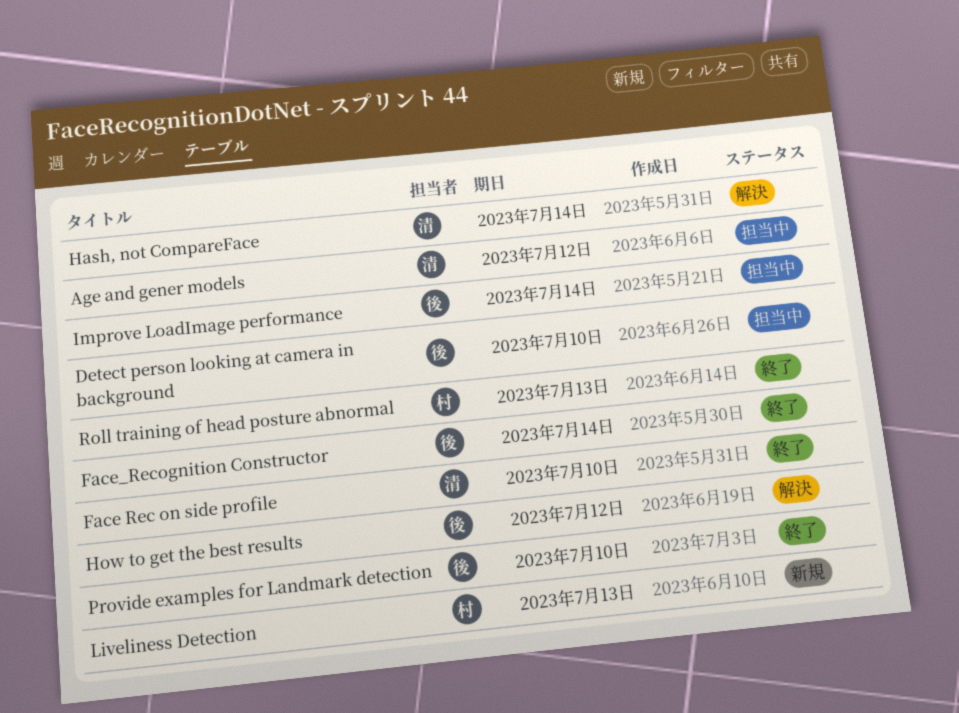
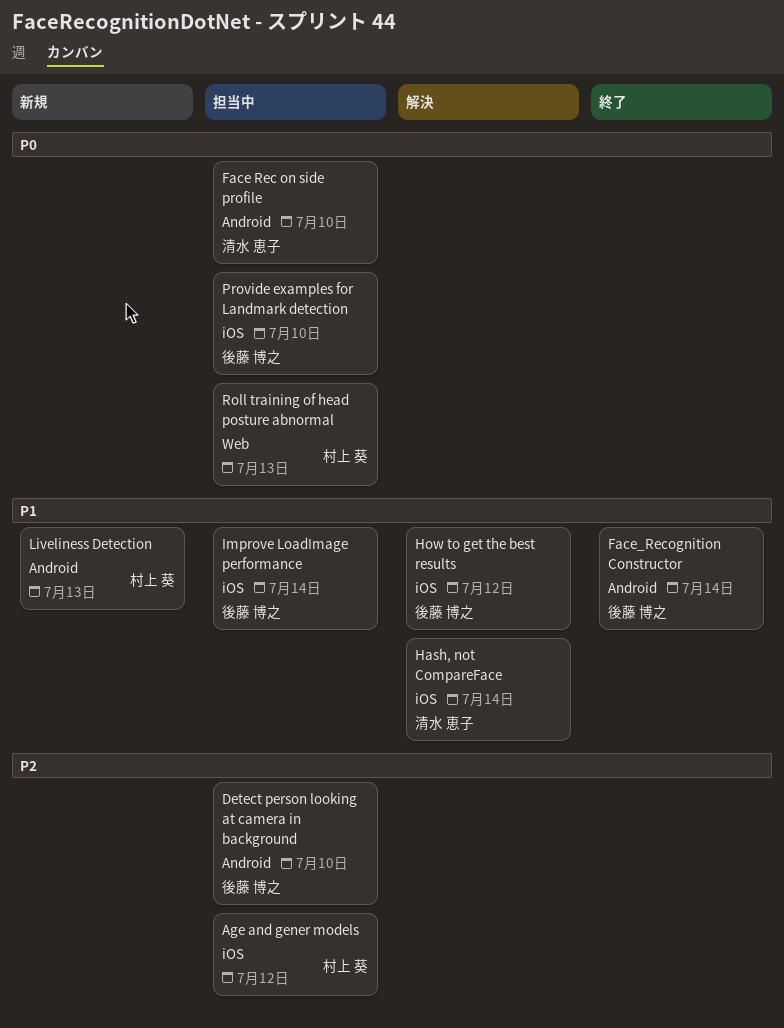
Age and gener models, owner: 清水 恵子 -> 村上 葵
Face Rec on side profile, status: 終了 -> 担当中
Provide examples for Landmark detection, status: 終了 -> 担当中
Roll training of head posture abnormal, status: 終了 -> 担当中

